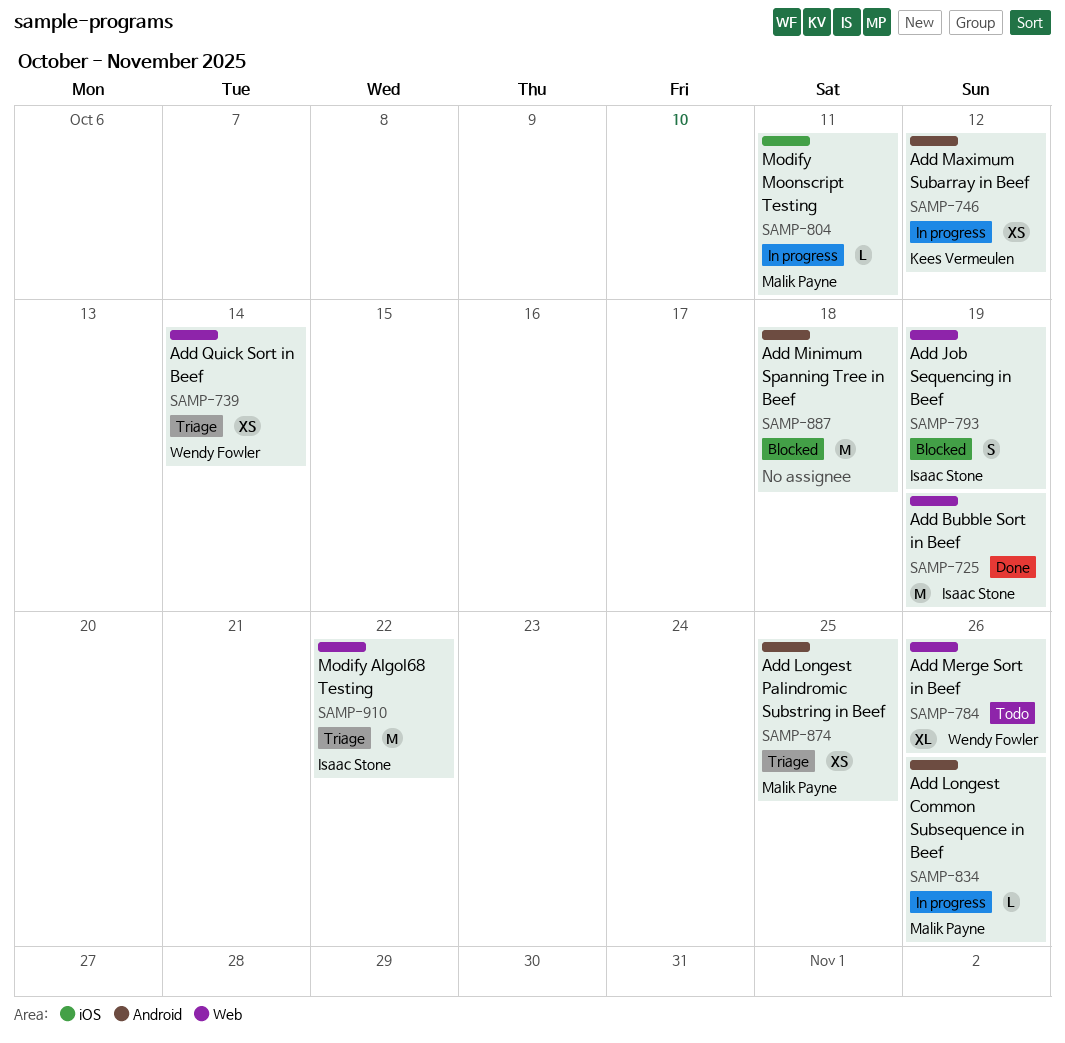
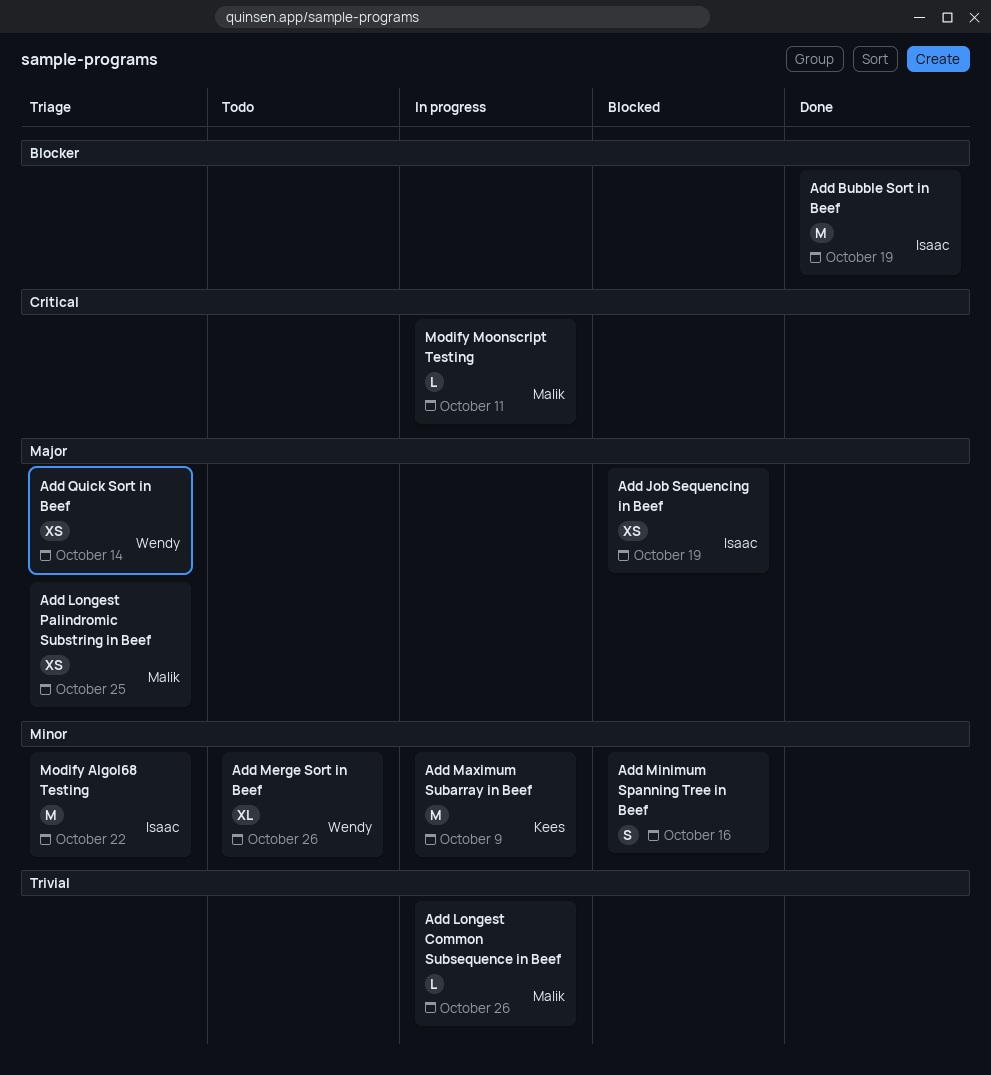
Add Job Sequencing in Beef, estimate: S -> XS
Add Maximum Subarray in Beef, estimate: XS -> M
Add Maximum Subarray in Beef, due: Oct 12 -> Oct 9
Add Minimum Spanning Tree in Beef, estimate: M -> S
Add Minimum Spanning Tree in Beef, due: Oct 18 -> Oct 16

